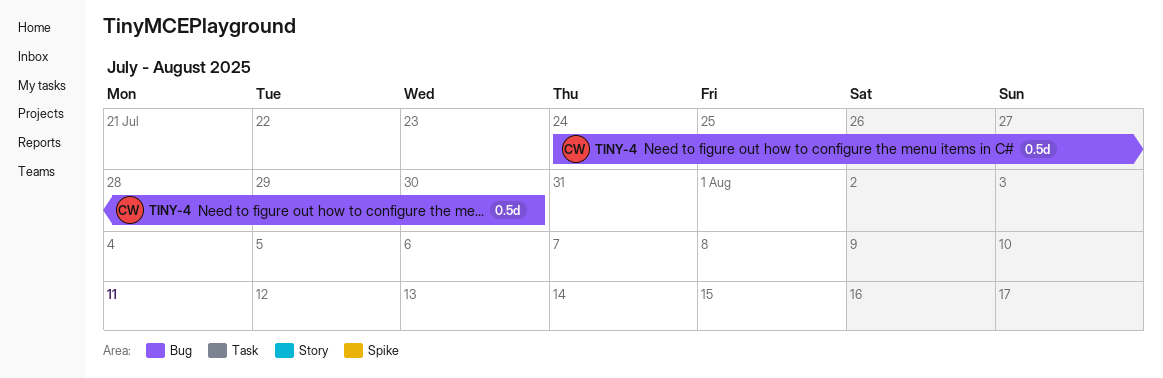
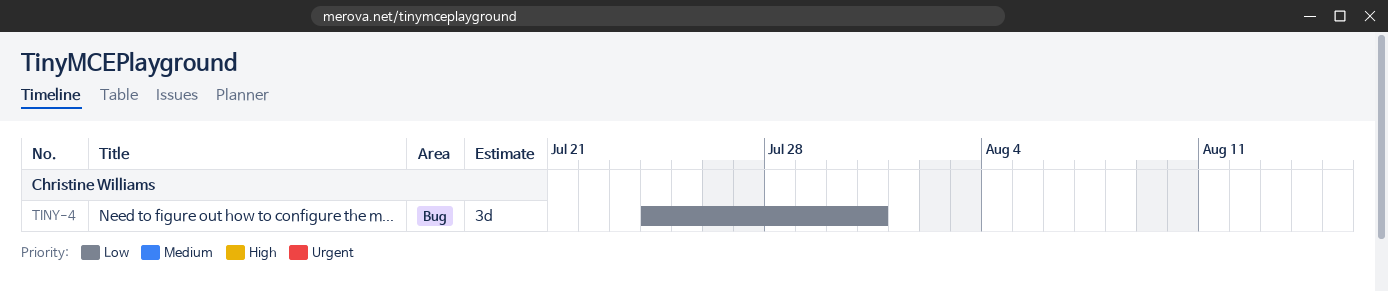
TINY-4, estimate: 0.5d -> 3d
TINY-4, due: Jul 30 -> Jul 31

